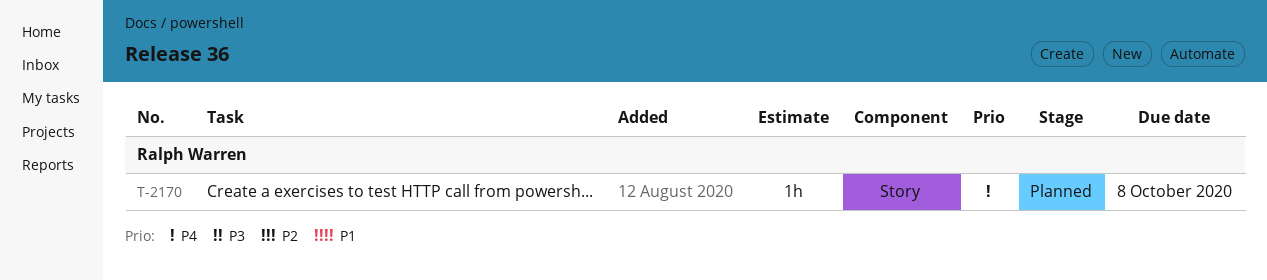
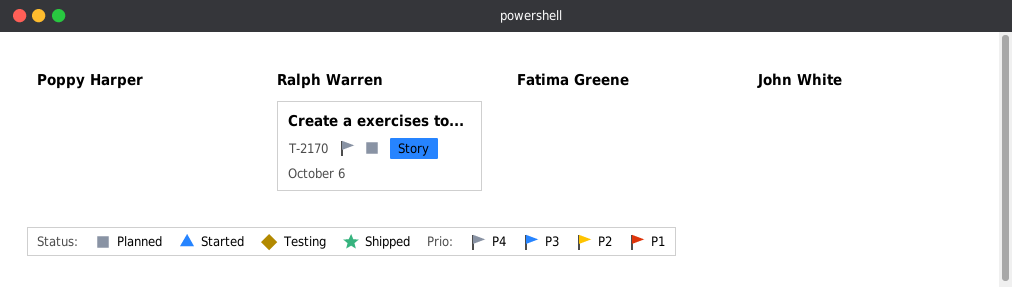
T-2170, due: Oct 8 -> Oct 6

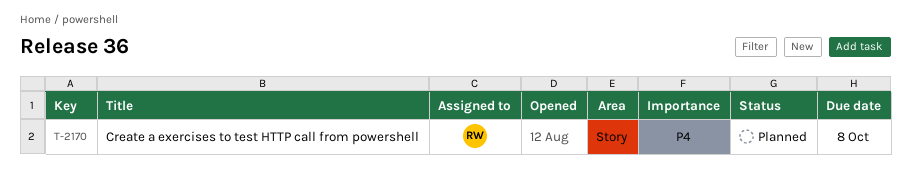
T-2170, due: Oct 6 -> Oct 8

